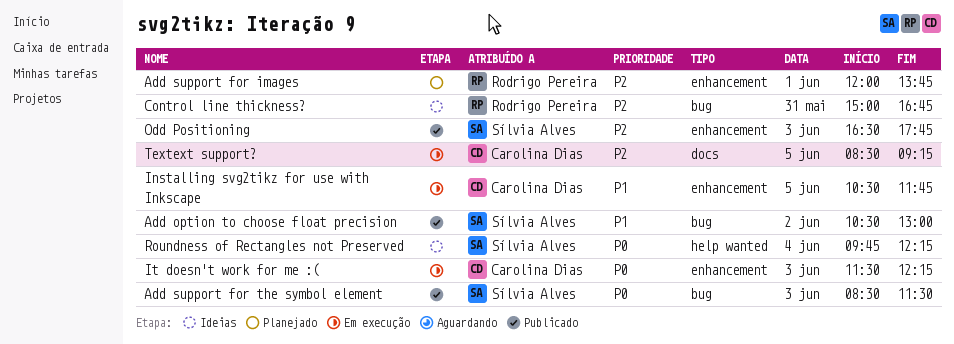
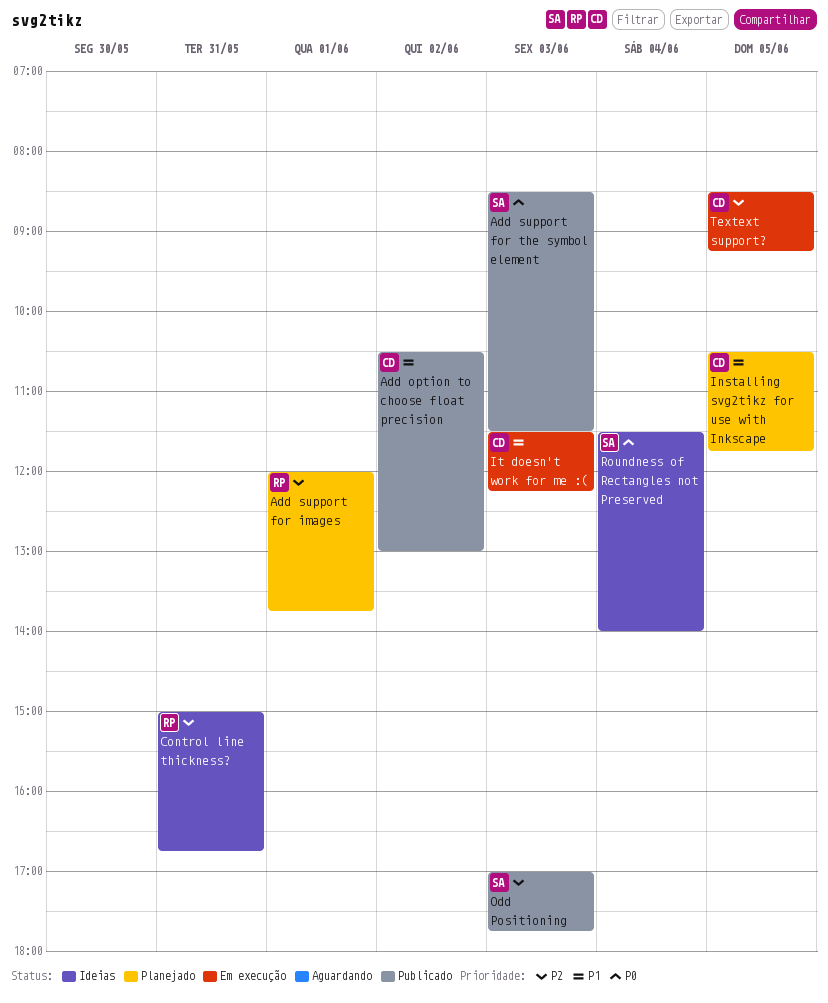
Add option to choose float precision, owner: Sílvia Alves -> Carolina Dias
Installing svg2tikz for use with Inkscape, status: Em execução -> Planejado
It doesn't work for me :(, priority: P0 -> P1
Odd Positioning, begins: 16:30 -> 17:00
Roundness of Rectangles not Preserved, begins: 09:45 -> 11:30
Roundness of Rectangles not Preserved, ends: 12:15 -> 14:00

